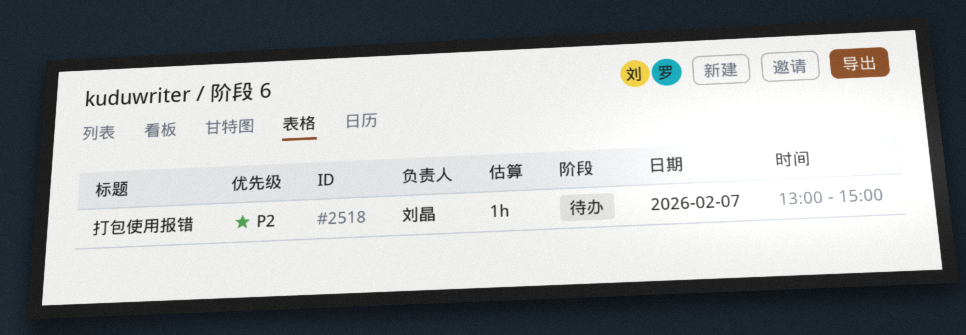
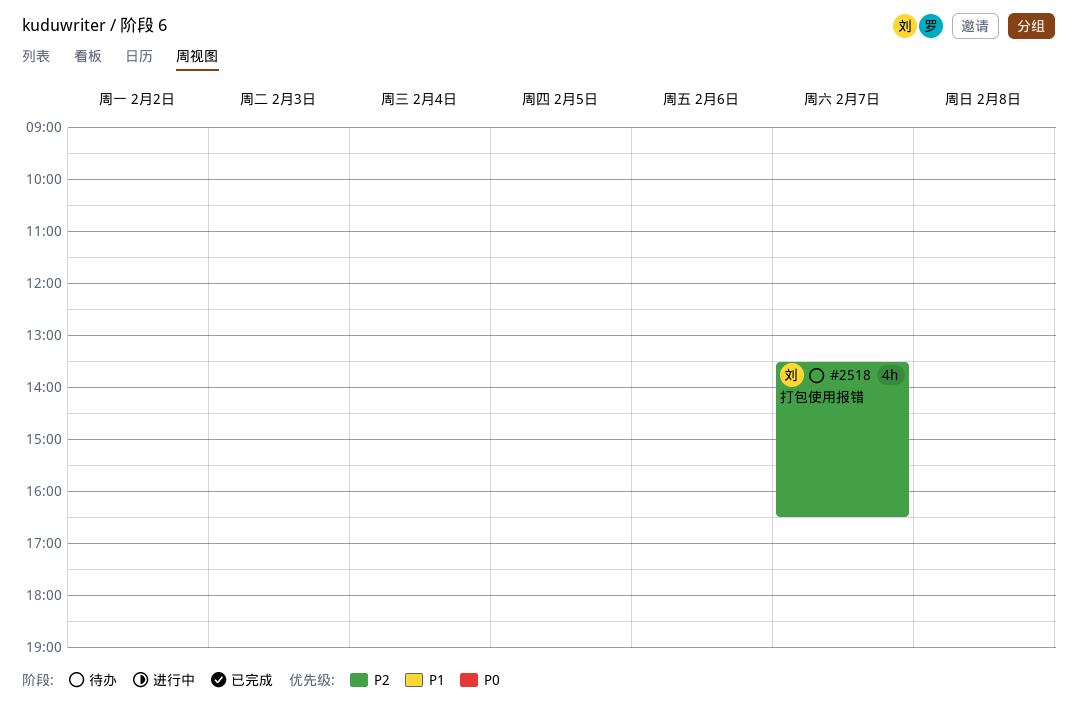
#2518, estimate: 1h -> 4h
#2518, begins: 13:00 -> 13:30
#2518, ends: 15:00 -> 16:30

